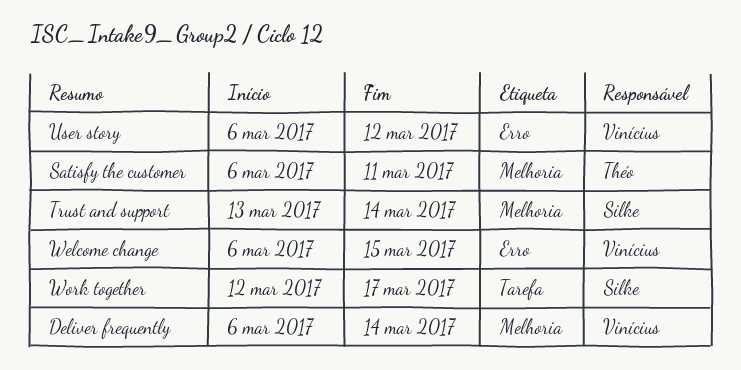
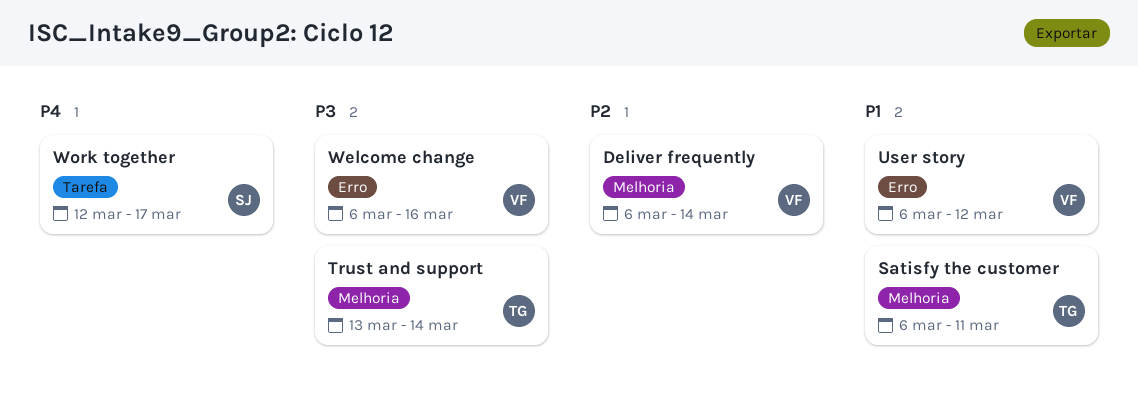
Trust and support, owner: Silke -> Théo
Welcome change, due: Mar 15 -> Mar 16

